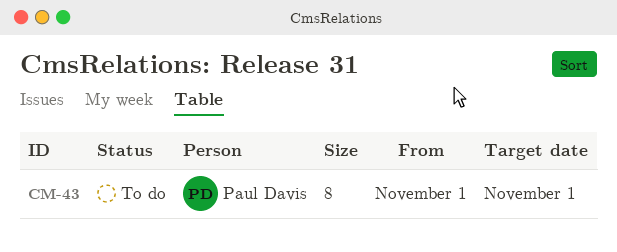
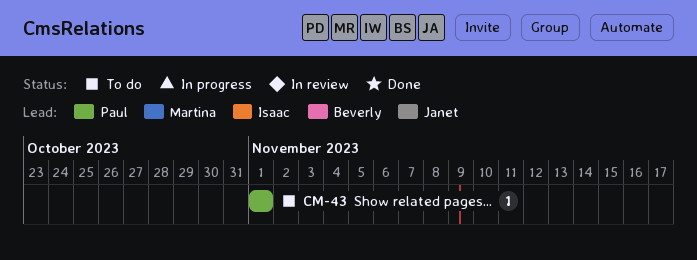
CM-43, estimate: 8 -> 1

